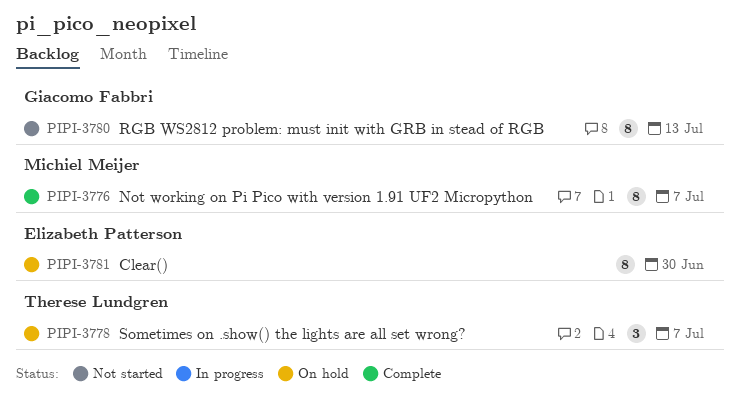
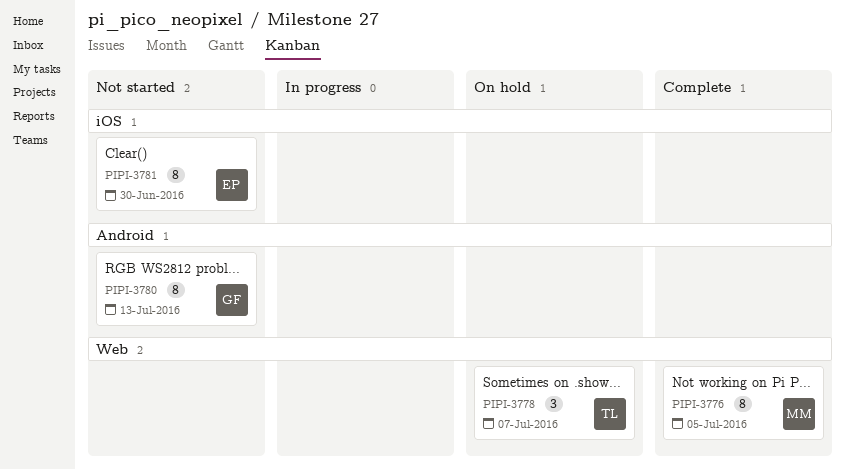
PIPI-3776, due: Jul 7 -> Jul 5
PIPI-3781, status: On hold -> Not started

